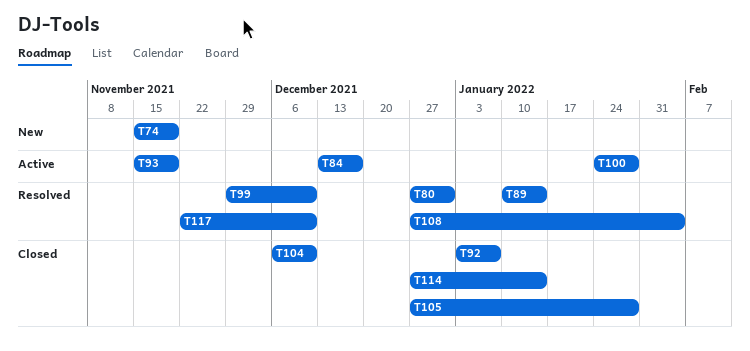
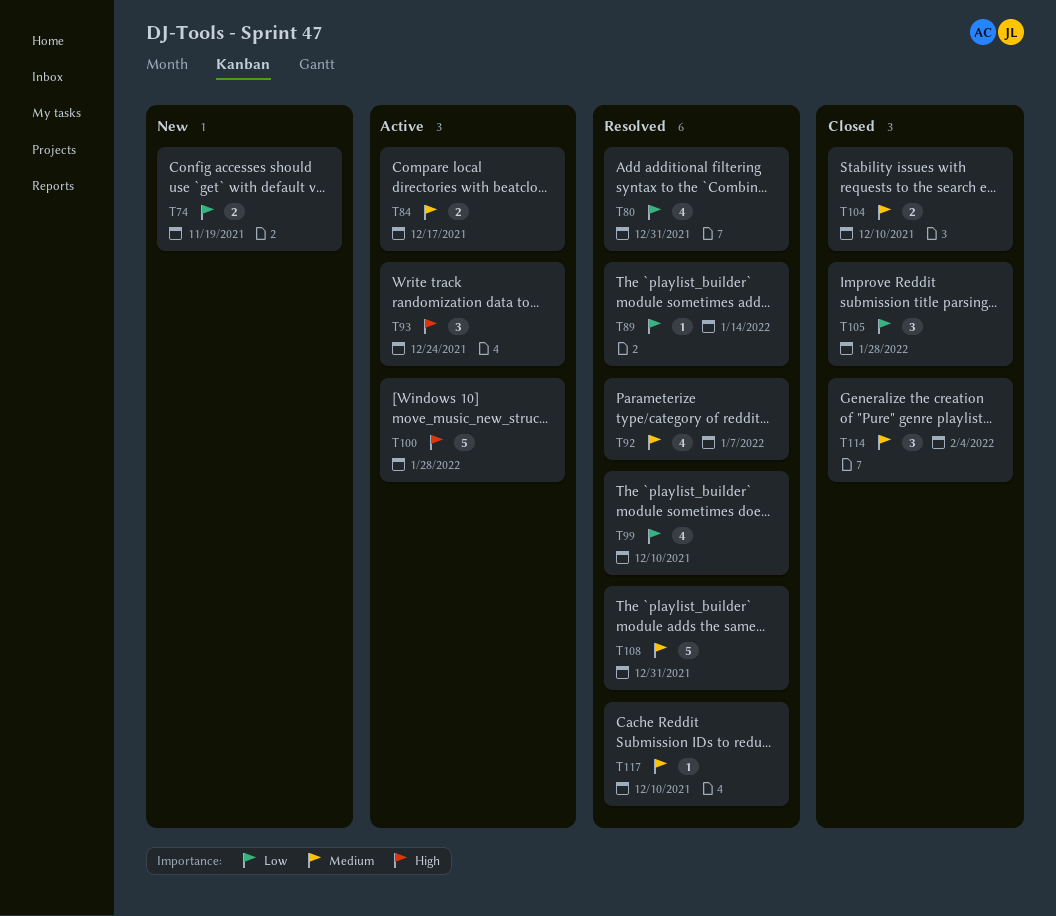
T92, status: Closed -> Resolved
T93, due: Nov 19 -> Dec 24
T108, due: Feb 4 -> Dec 31
T114, due: Jan 14 -> Feb 4

